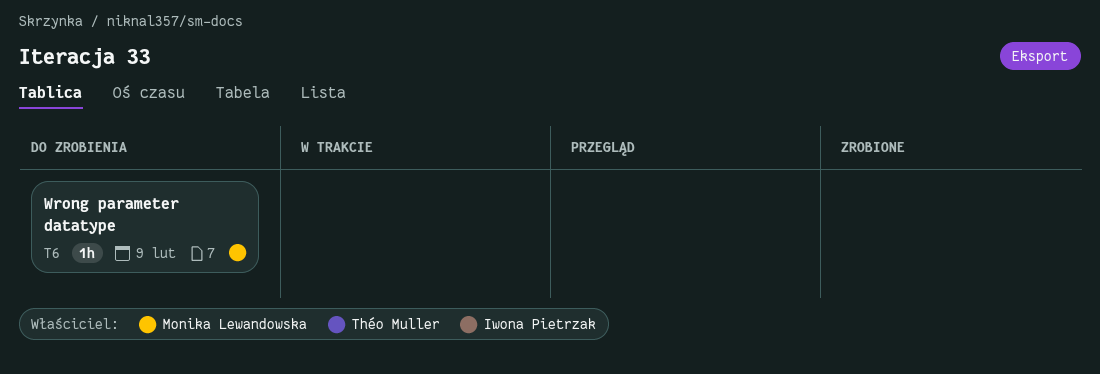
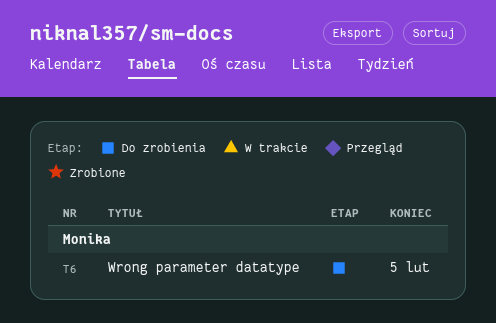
T6, due: Feb 9 -> Feb 5

